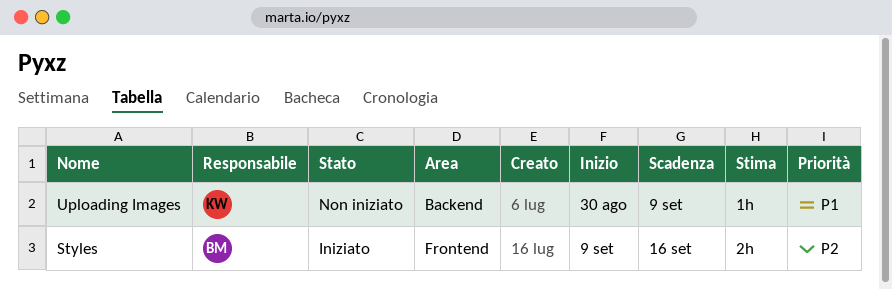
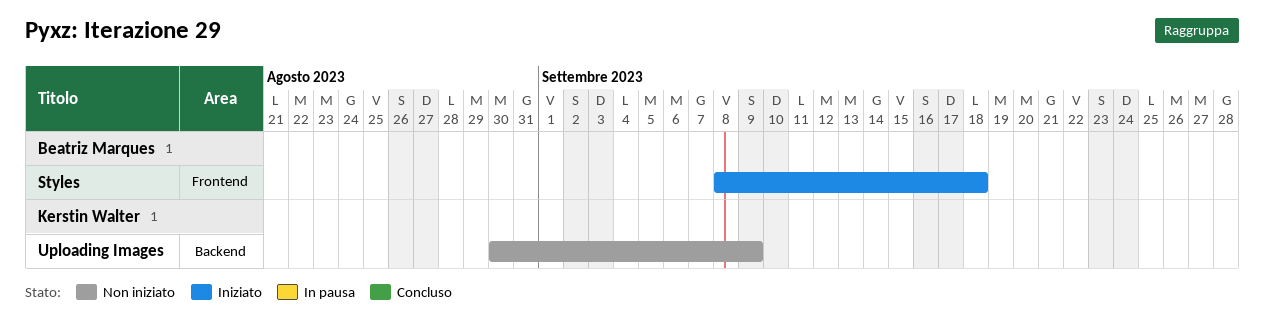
Styles, start: Sep 9 -> Sep 8
Styles, due: Sep 16 -> Sep 18

